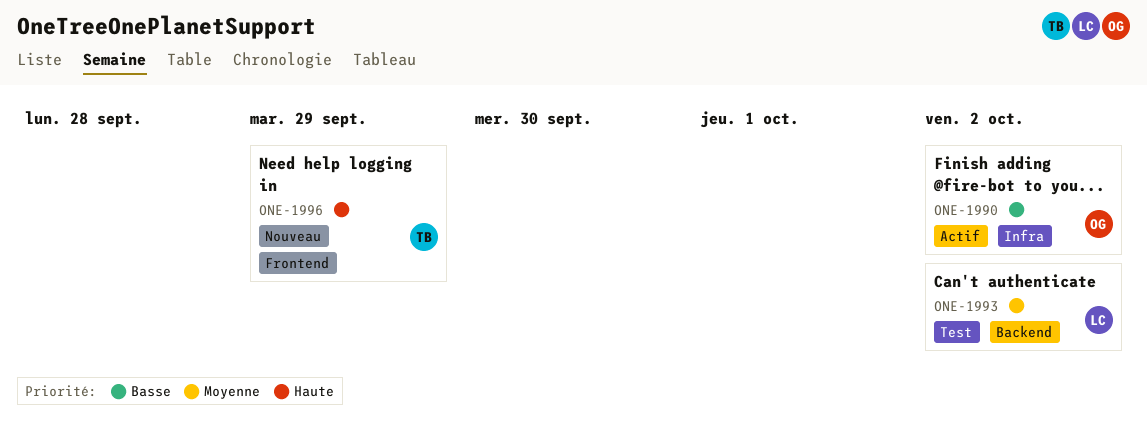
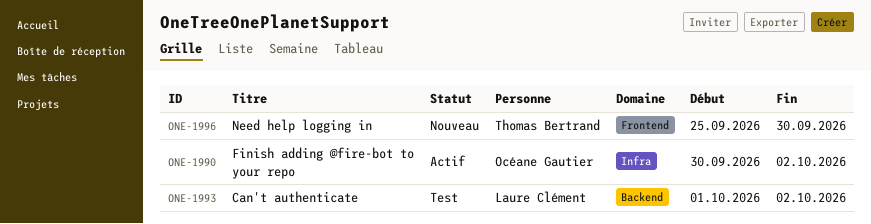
ONE-1996, due: Sep 29 -> Sep 30

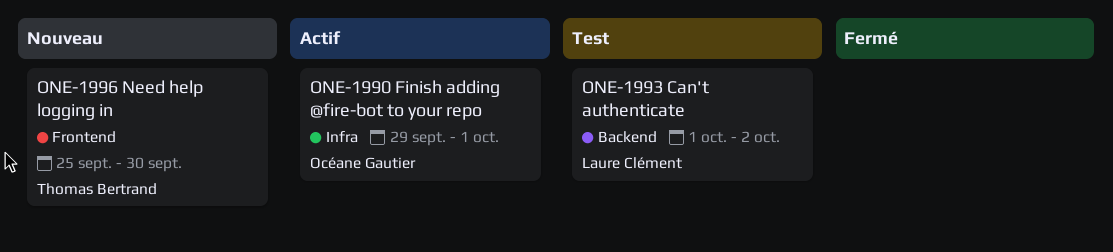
ONE-1990, start: Sep 30 -> Sep 29
ONE-1990, due: Oct 2 -> Oct 1

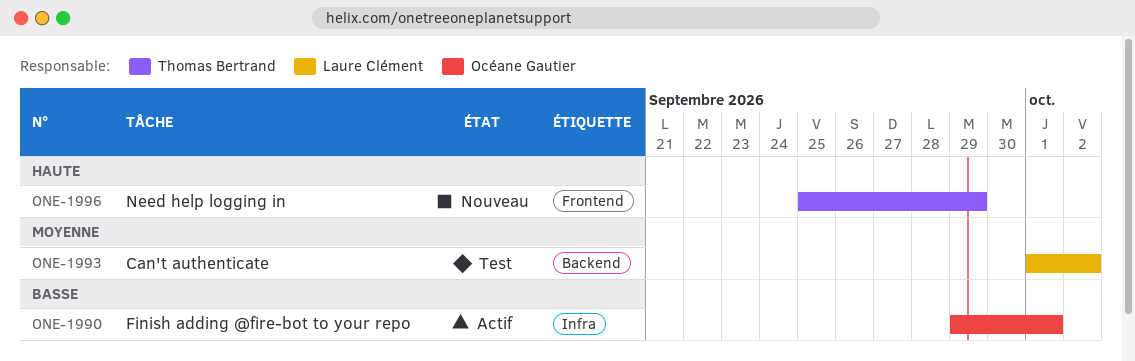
ONE-1996, due: Sep 30 -> Sep 29

